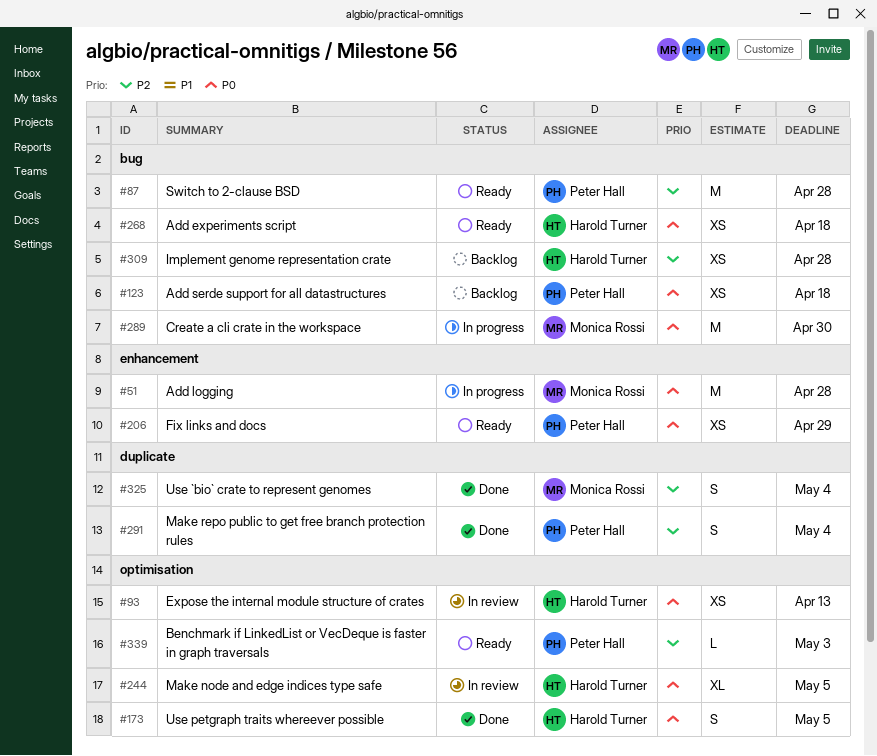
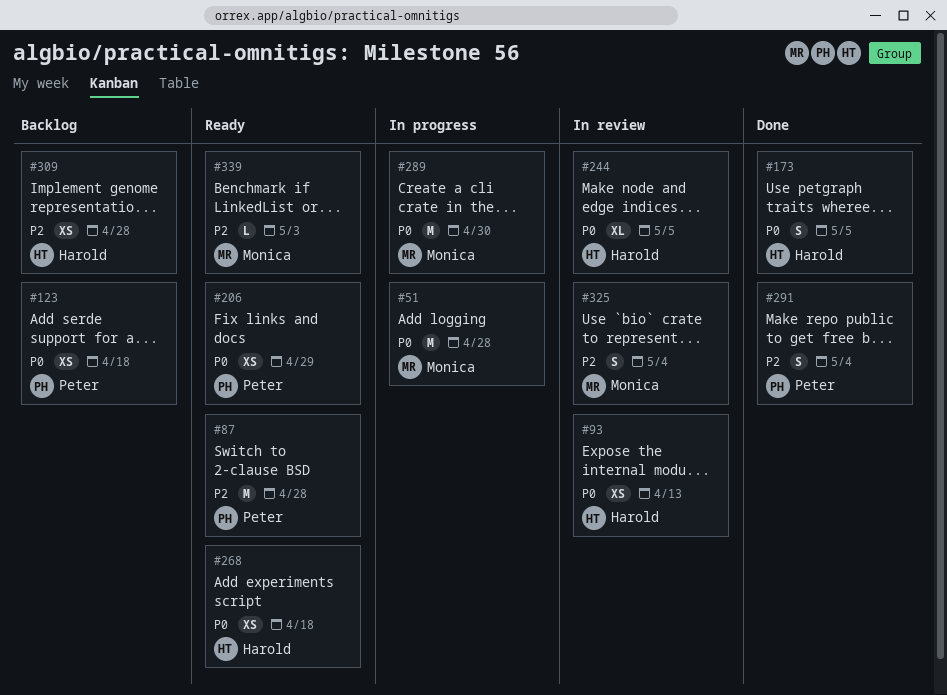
#325, status: Done -> In review
#339, owner: Peter Hall -> Monica Rossi

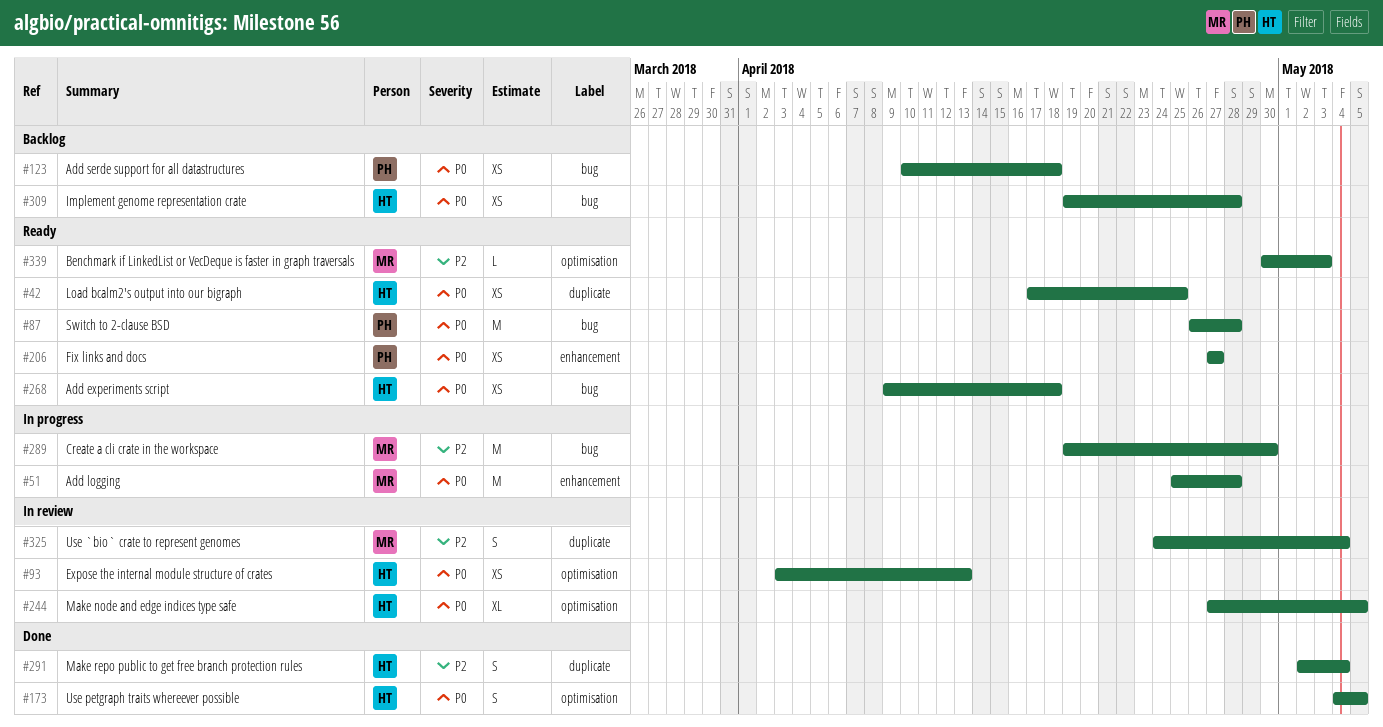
#42: none -> present
#87, priority: P2 -> P0
#206, due: Apr 29 -> Apr 27
#289, priority: P0 -> P2
#291, owner: Peter -> Harold
#309, priority: P2 -> P0

